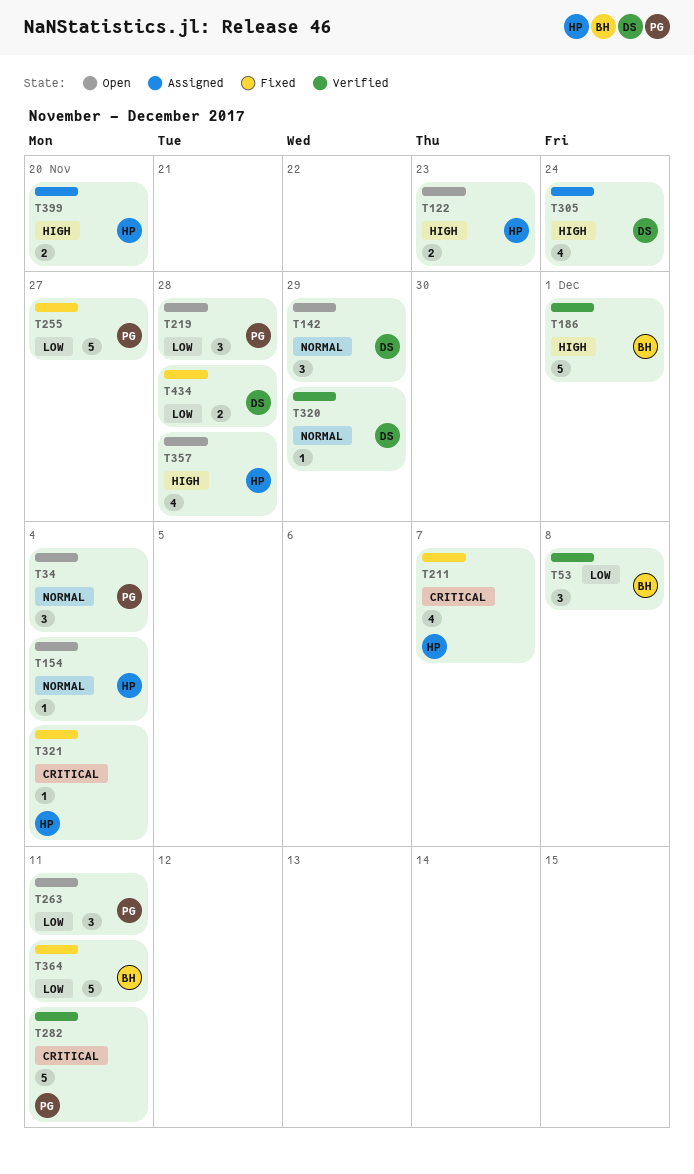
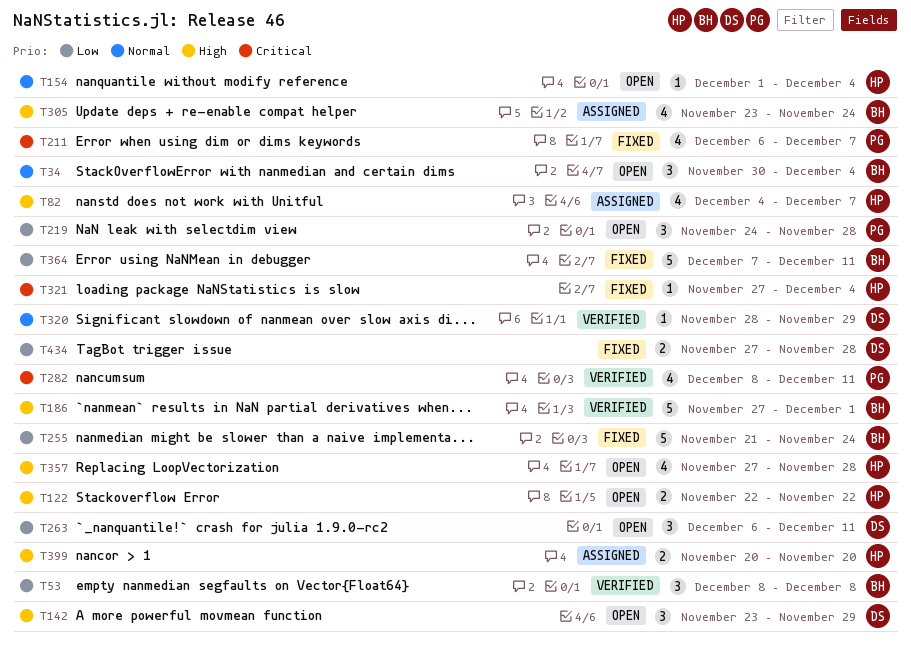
T34, owner: PG -> BH
T82: none -> present
T122, due: Nov 23 -> Nov 22
T142, priority: Normal -> High
T211, owner: HP -> PG
T255, owner: PG -> BH
T255, due: Nov 27 -> Nov 24
T263, owner: PG -> DS
T282, estimate: 5 -> 4
T305, owner: DS -> BH

